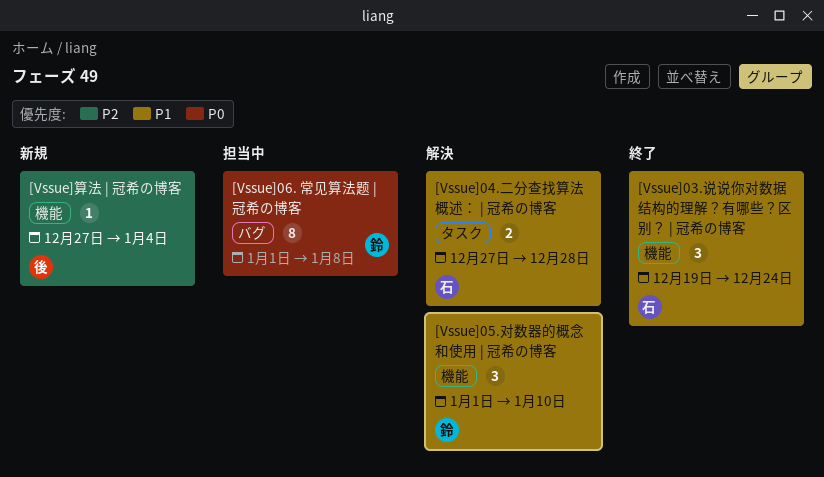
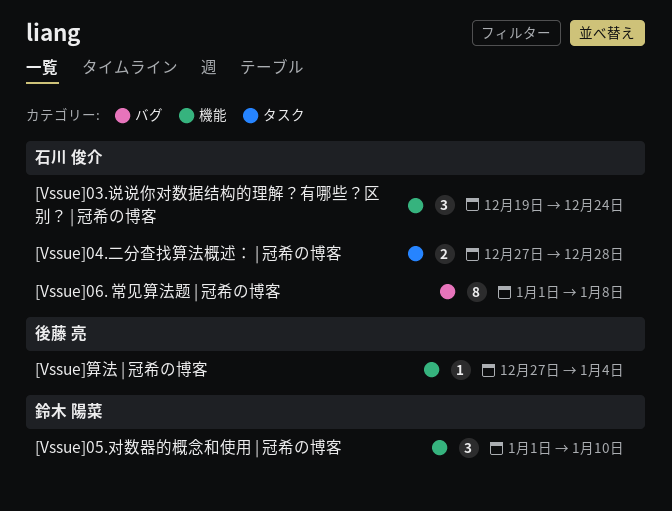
[Vssue]06. 常见算法题 | 冠希の博客, owner: 鈴木 陽菜 -> 石川 俊介

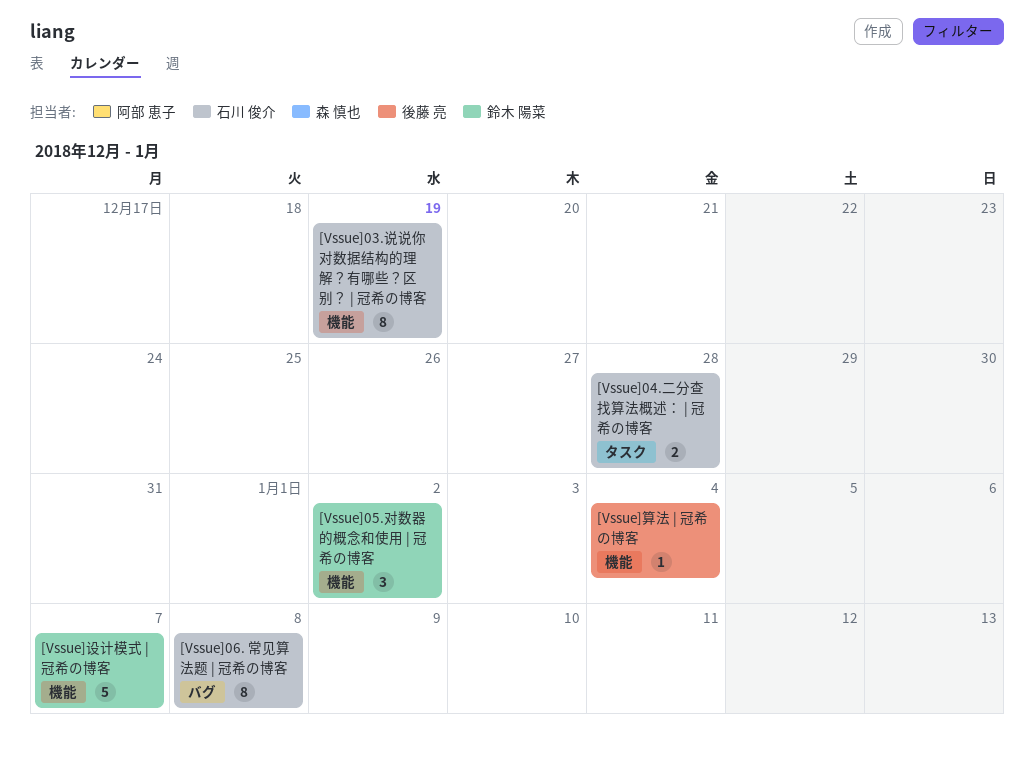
[Vssue]03.说说你对数据结构的理解？有哪些？区别？ | 冠希の博客, estimate: 3 -> 8
[Vssue]03.说说你对数据结构的理解？有哪些？区别？ | 冠希の博客, due: Dec 24 -> Dec 19
[Vssue]05.对数器的概念和使用 | 冠希の博客, due: Jan 10 -> Jan 2
[Vssue]设计模式 | 冠希の博客: none -> present

